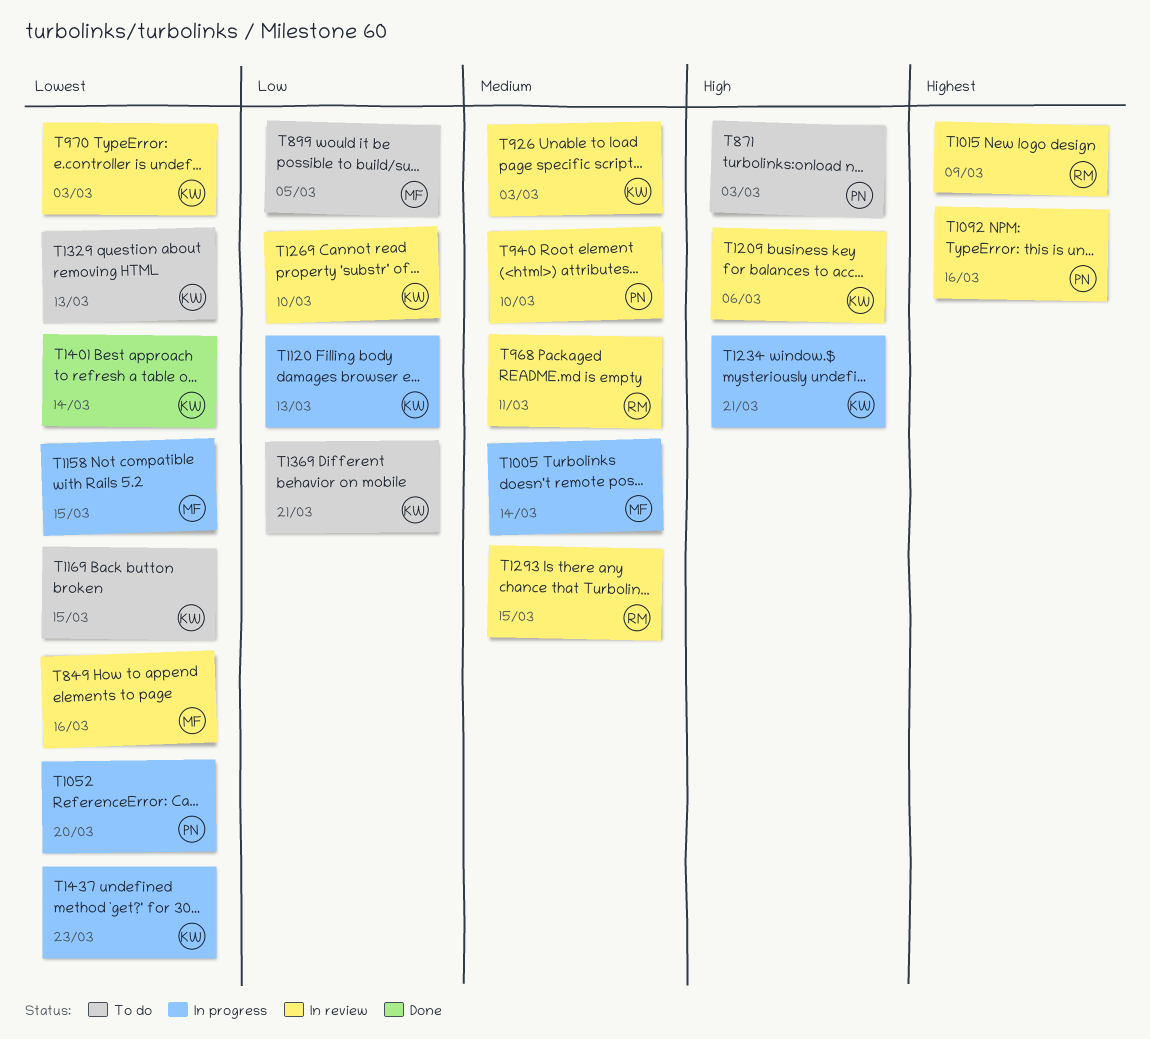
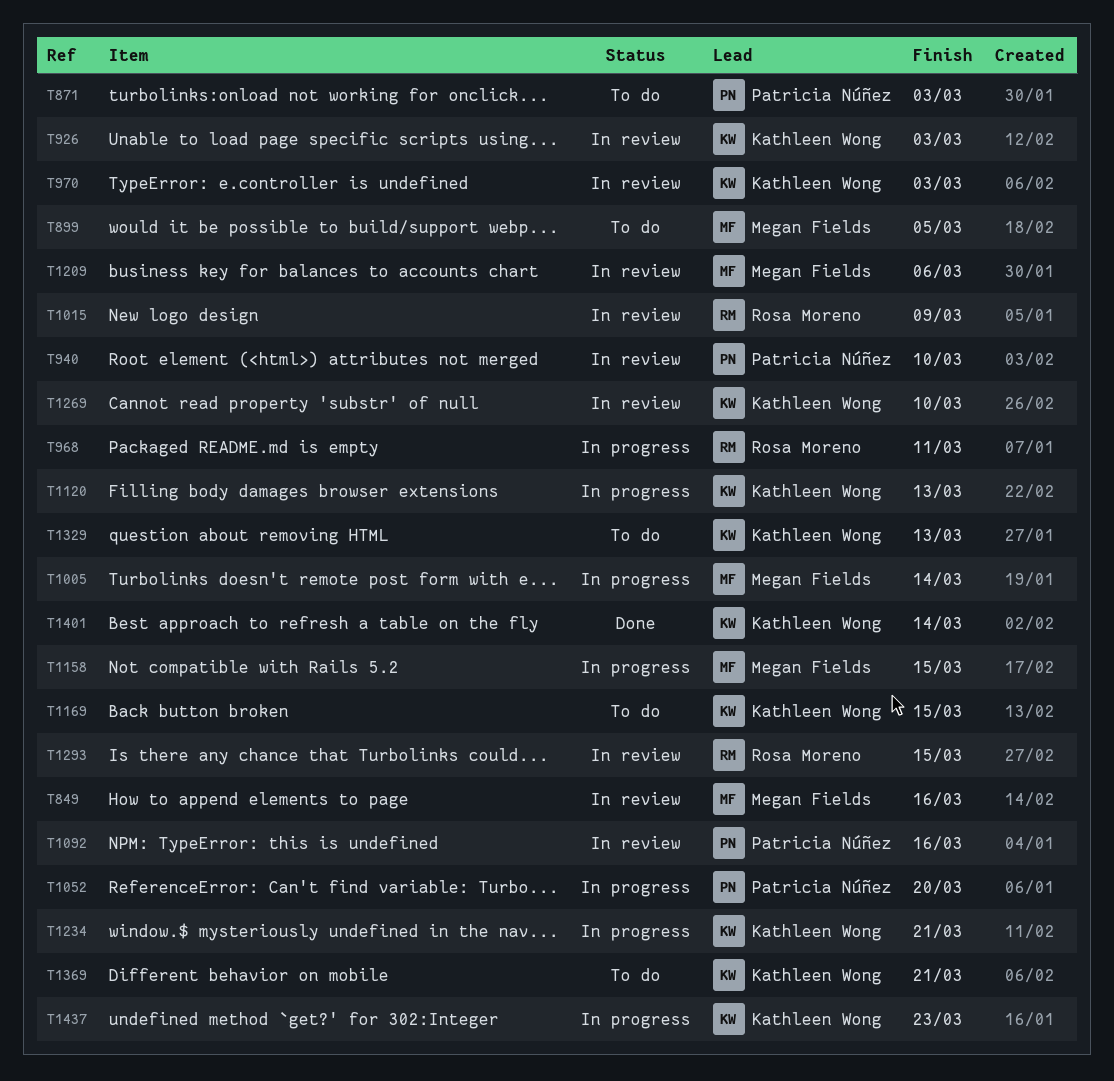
T968, status: In review -> In progress
T1209, owner: Kathleen Wong -> Megan Fields

